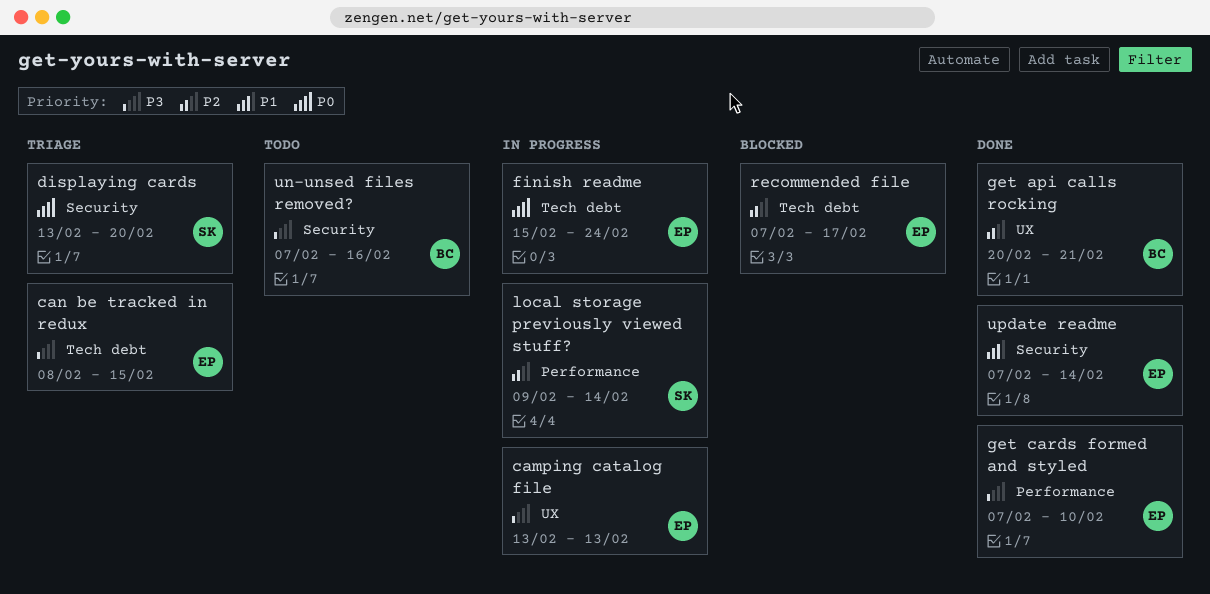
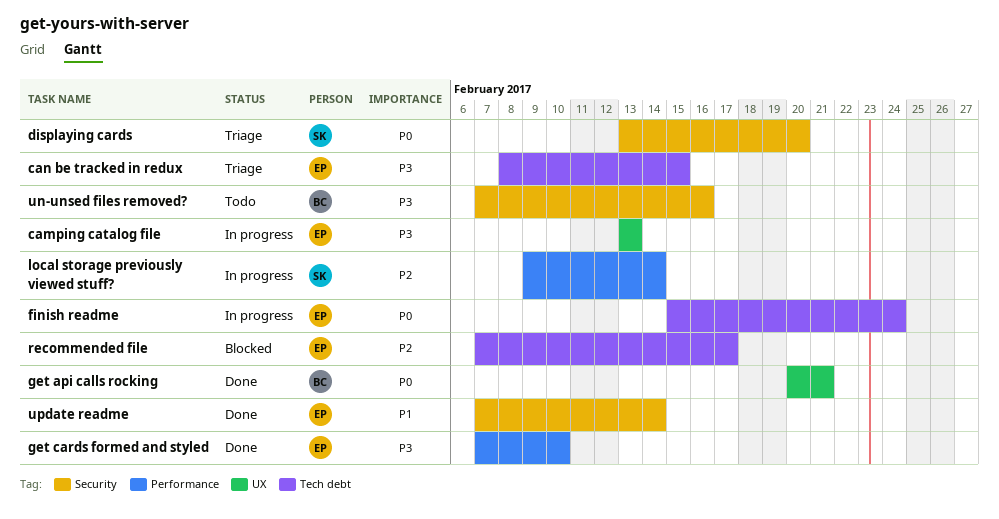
get api calls rocking, priority: P2 -> P0

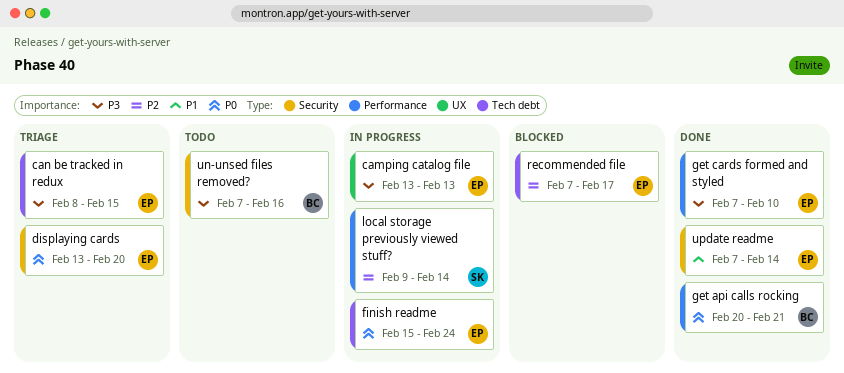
displaying cards, owner: SK -> EP
get api calls rocking, label: UX -> Performance

